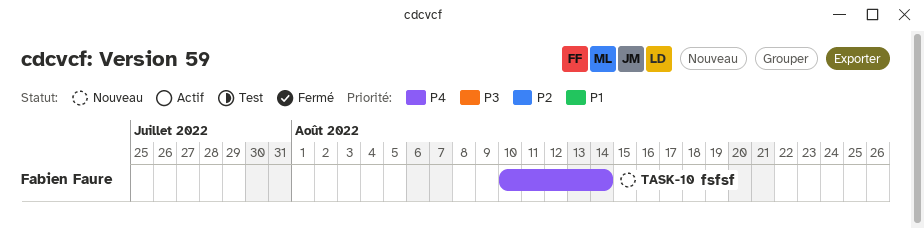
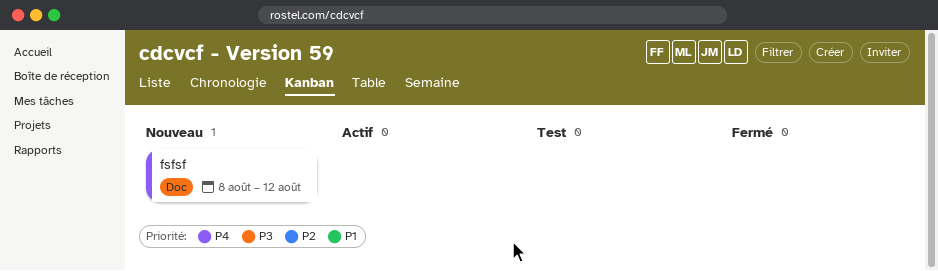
fsfsf, start: Aug 10 -> Aug 8
fsfsf, due: Aug 14 -> Aug 12

